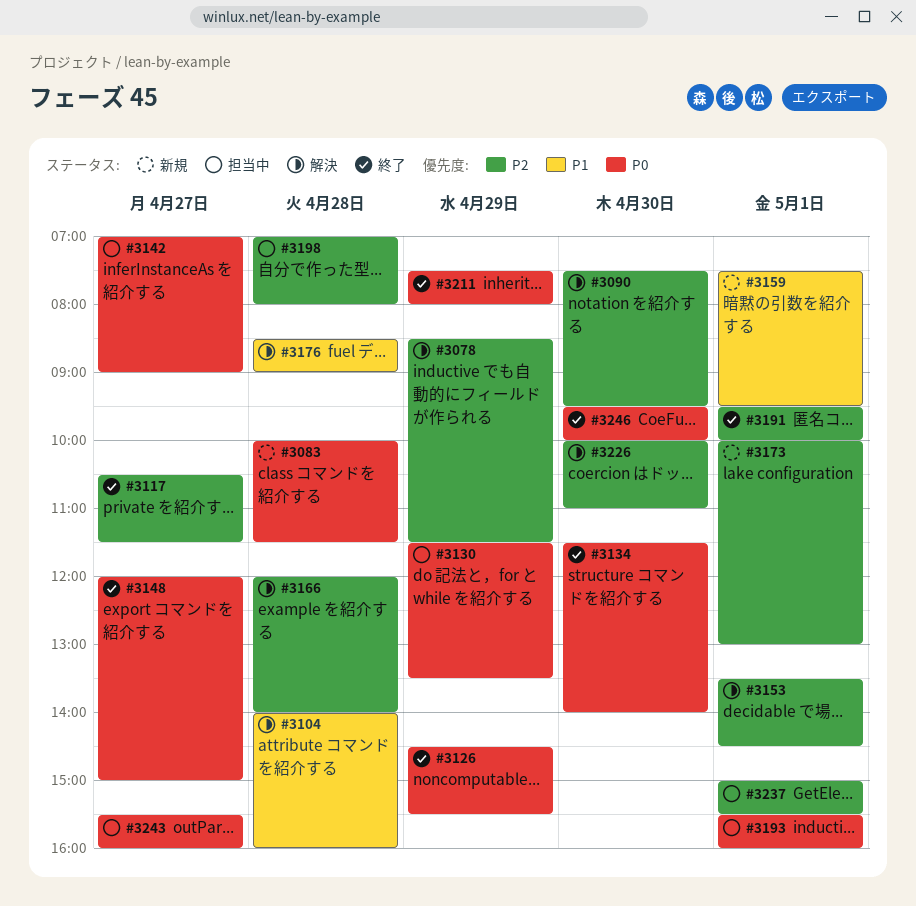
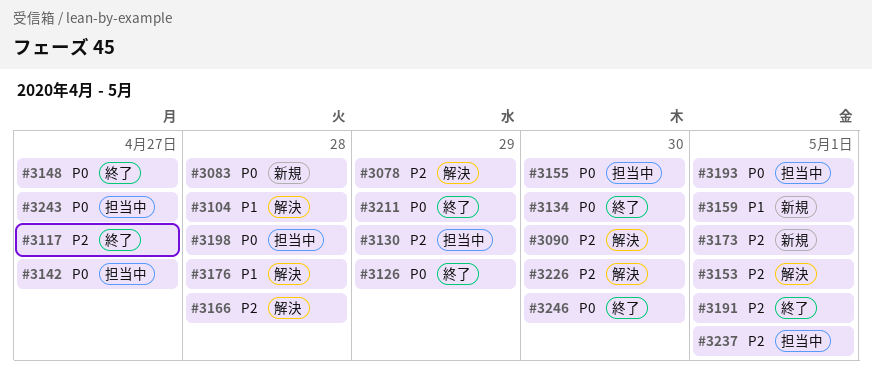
#3130, priority: P0 -> P2
#3155: none -> present
#3198, priority: P2 -> P0

